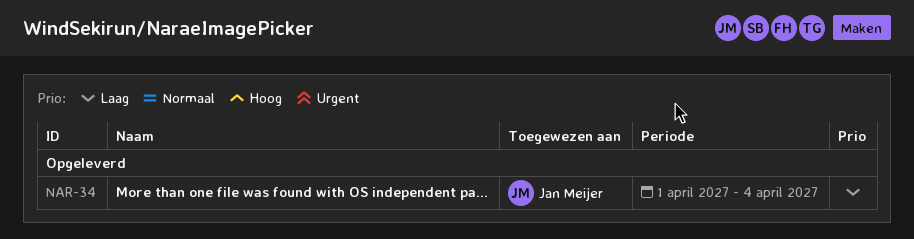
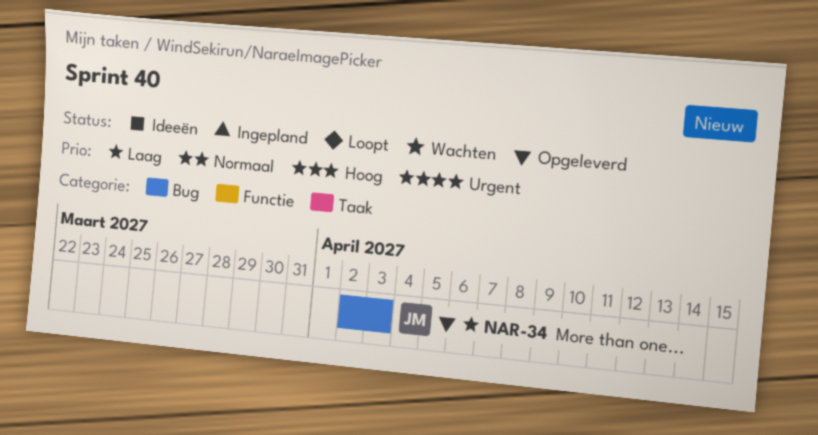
NAR-34, start: Apr 1 -> Apr 2
NAR-34, due: Apr 4 -> Apr 3

